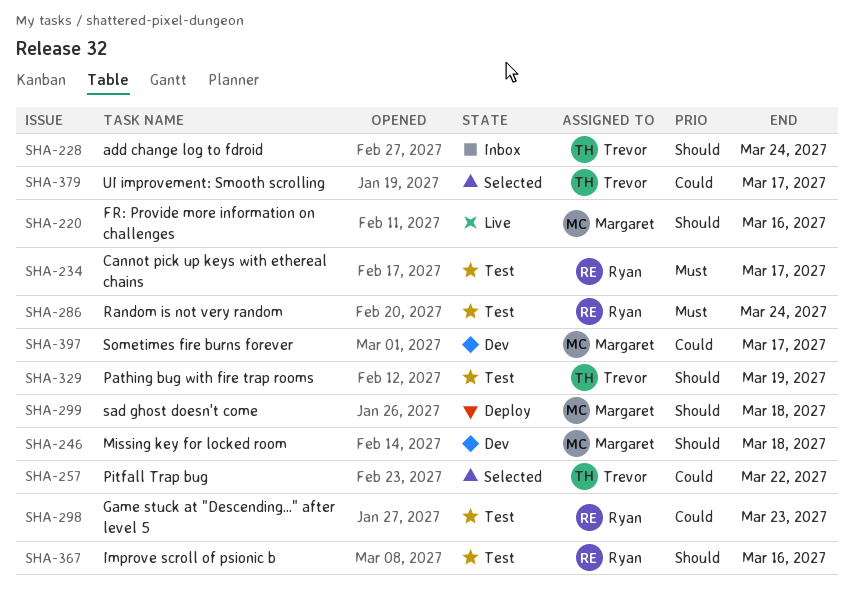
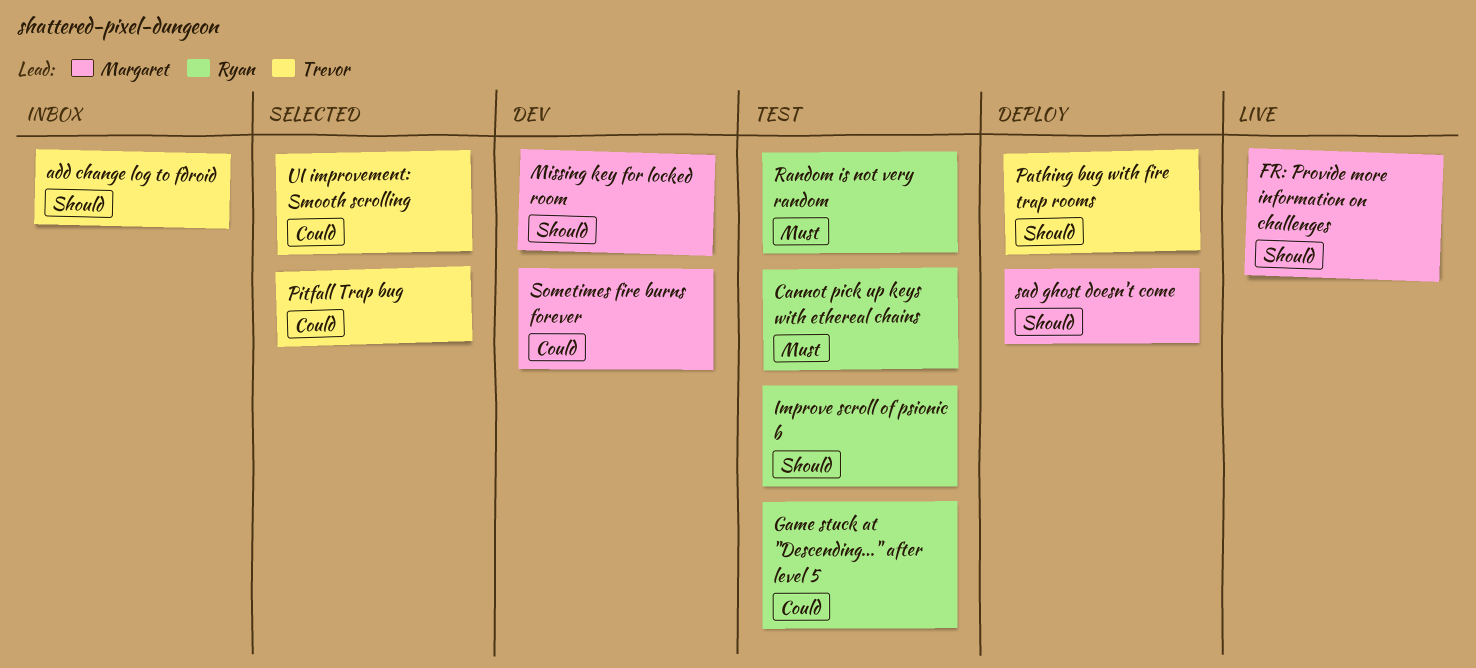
Pathing bug with fire trap rooms, status: Test -> Deploy

